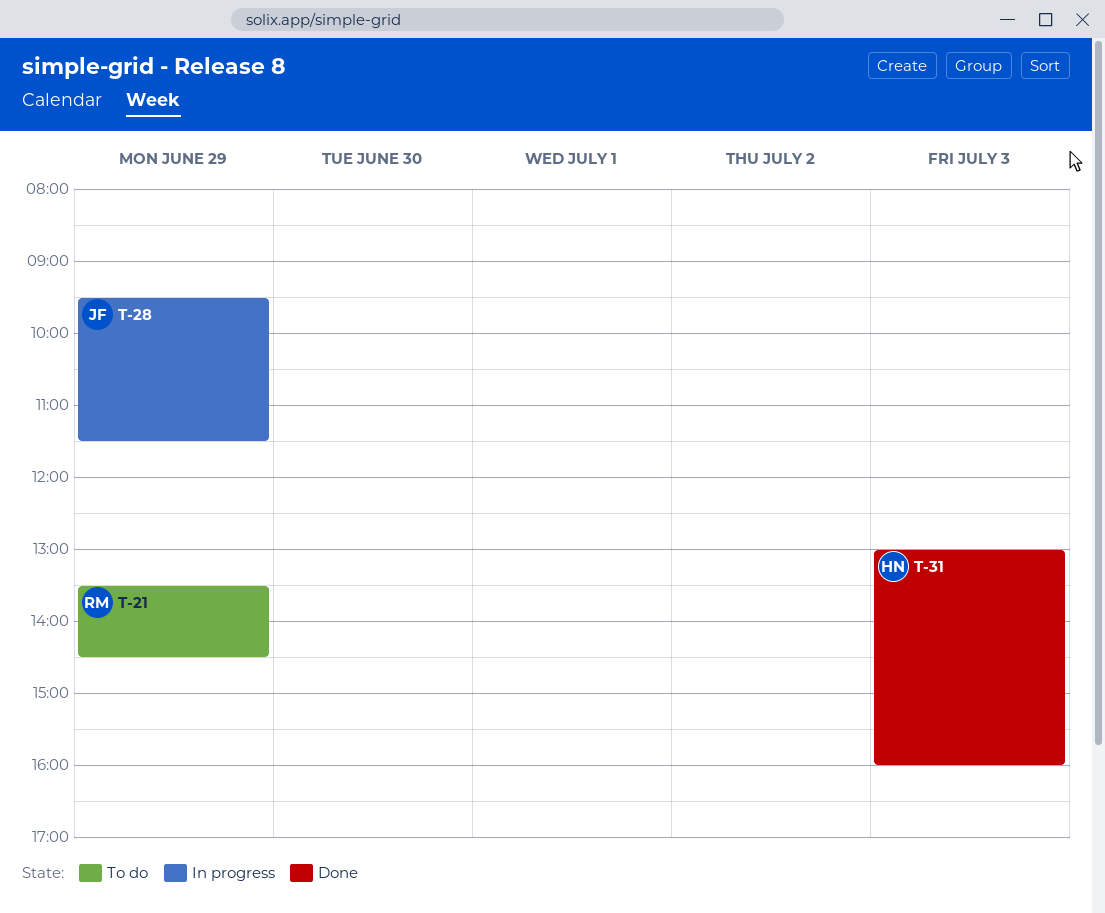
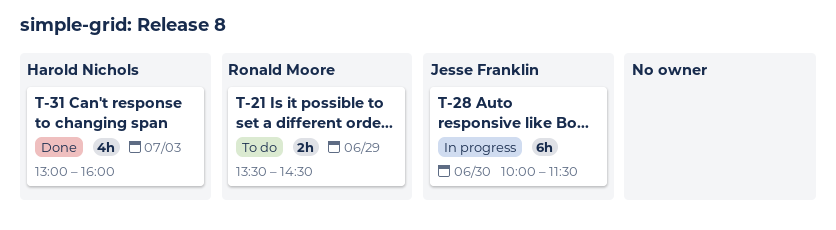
T-28, day: Jun 29 -> Jun 30
T-28, begins: 09:30 -> 10:00

